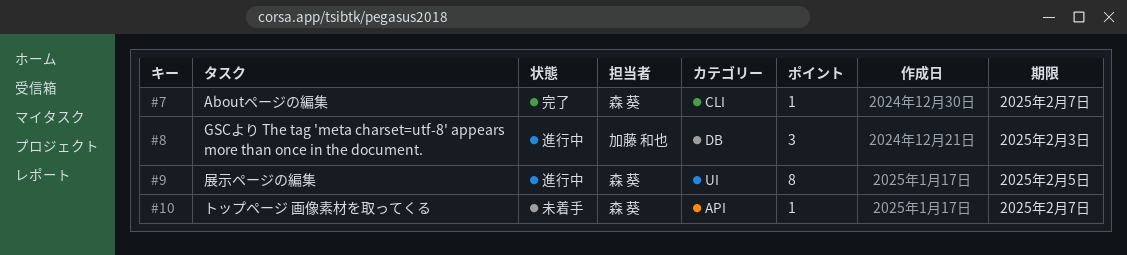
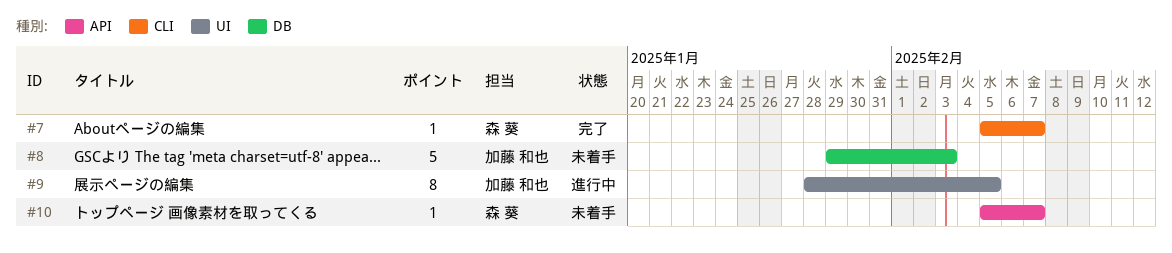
#8, status: 進行中 -> 未着手
#8, estimate: 3 -> 5
#9, owner: 森 葵 -> 加藤 和也

